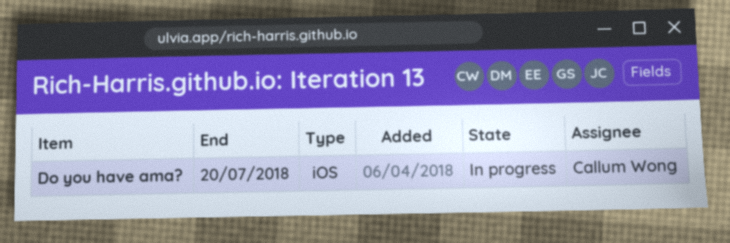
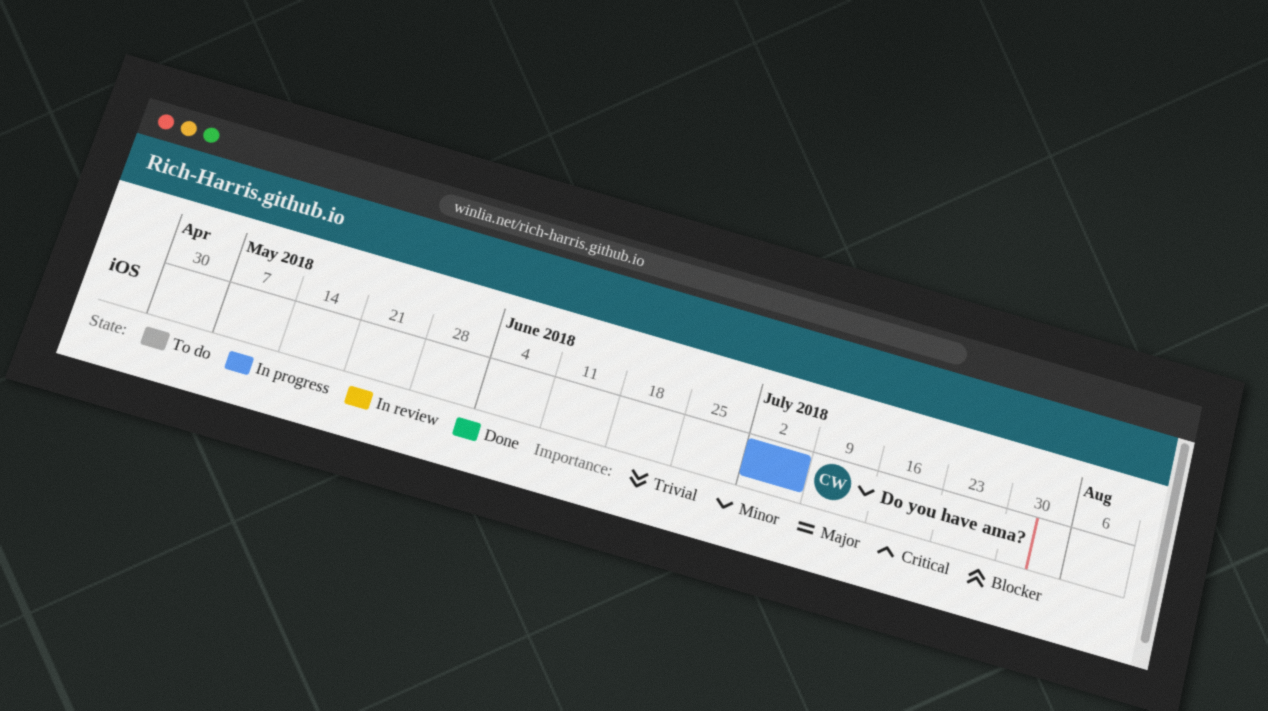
Do you have ama?, due: Jul 20 -> Jul 6

